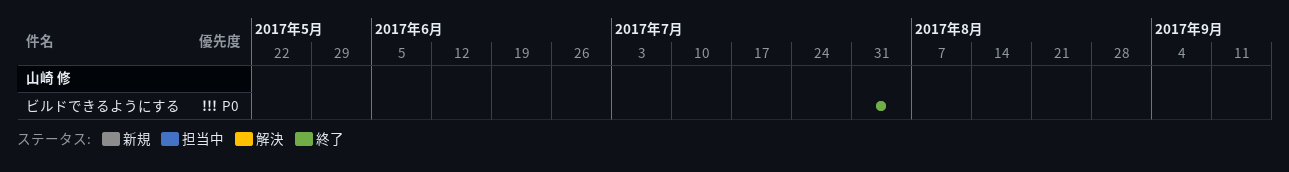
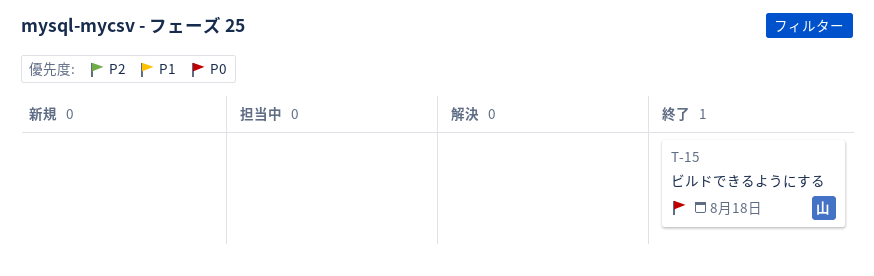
ビルドできるようにする, due: Aug 4 -> Aug 18

